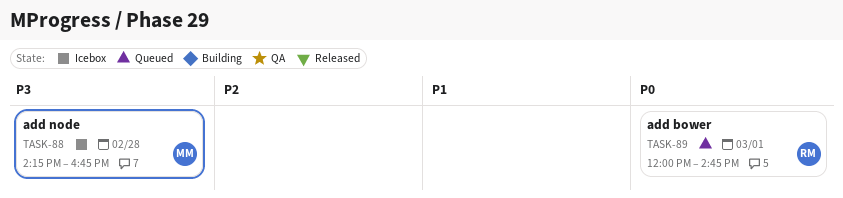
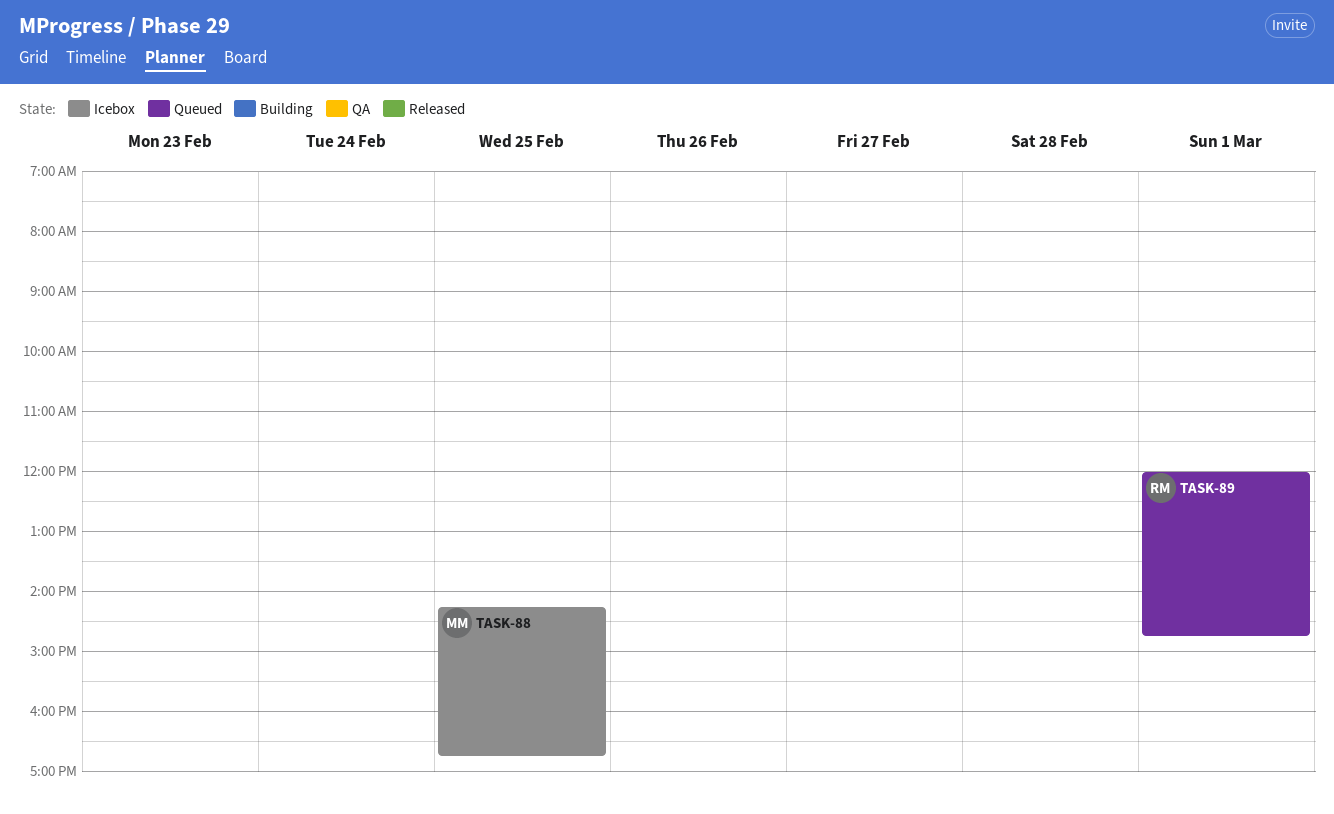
TASK-88, day: Feb 28 -> Feb 25

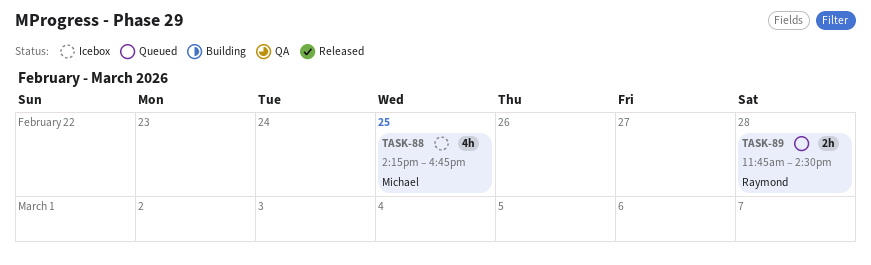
TASK-89, day: Mar 1 -> Feb 28
TASK-89, begins: 12:00 -> 11:45
TASK-89, ends: 14:45 -> 14:30

